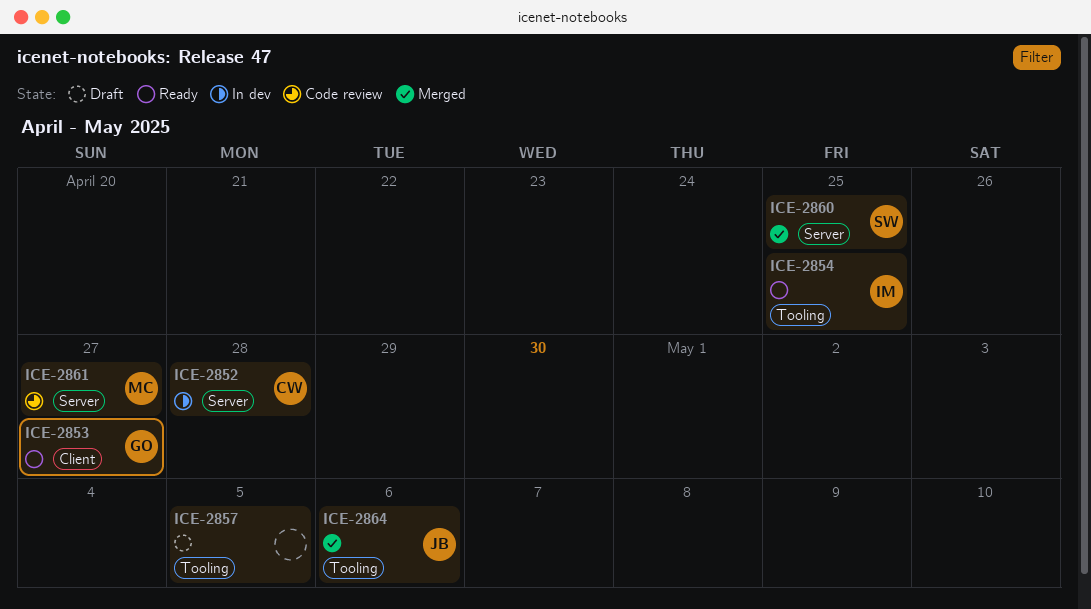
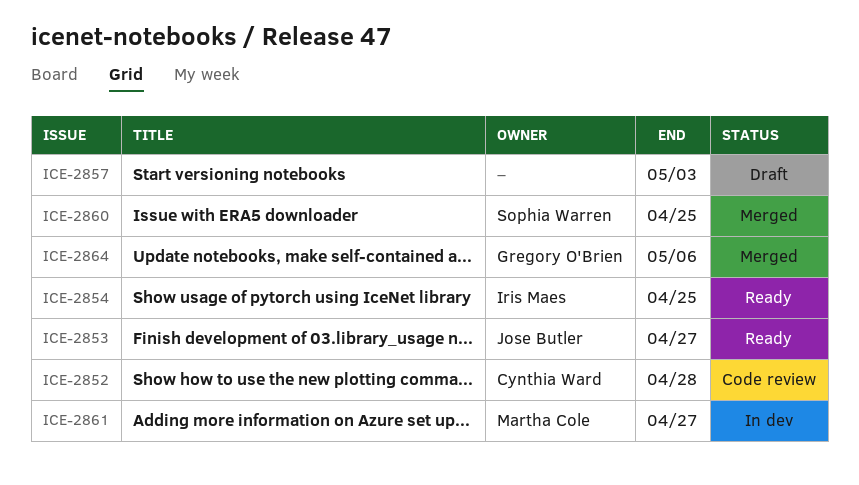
ICE-2852, status: In dev -> Code review
ICE-2853, owner: Gregory O'Brien -> Jose Butler
ICE-2857, due: May 5 -> May 3
ICE-2861, status: Code review -> In dev
ICE-2864, owner: Jose Butler -> Gregory O'Brien

